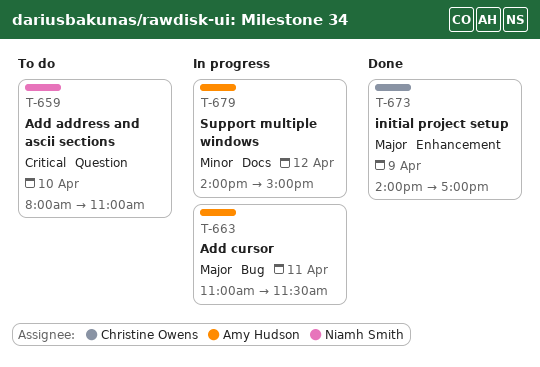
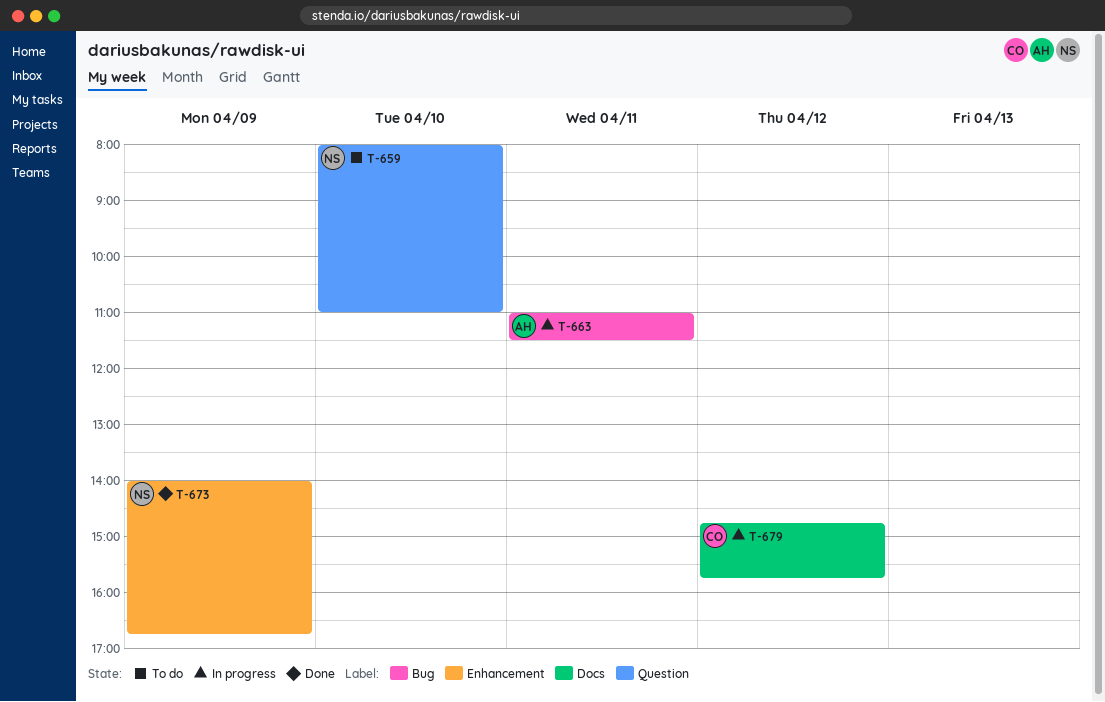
T-673, owner: Christine Owens -> Niamh Smith
T-673, ends: 17:00 -> 16:45
T-679, owner: Amy Hudson -> Christine Owens
T-679, begins: 14:00 -> 14:45
T-679, ends: 15:00 -> 15:45

